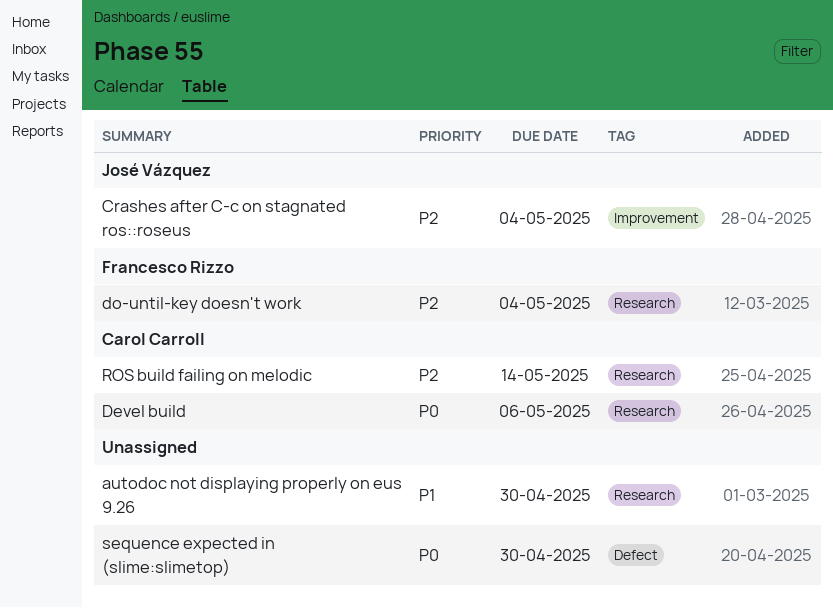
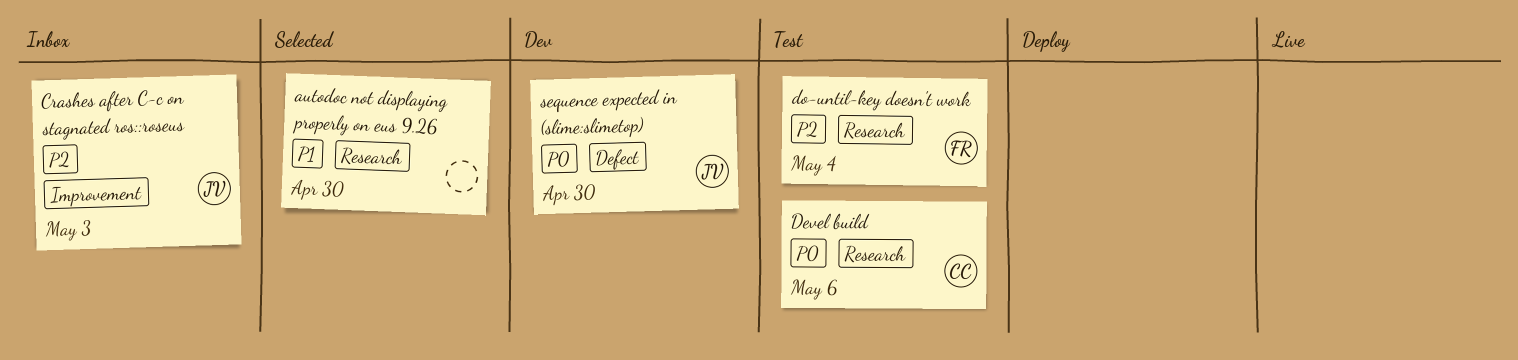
Crashes after C-c on stagnated ros::roseus, due: May 4 -> May 3
ROS build failing on melodic: present -> none
sequence expected in (slime:slimetop), owner: none -> José Vázquez

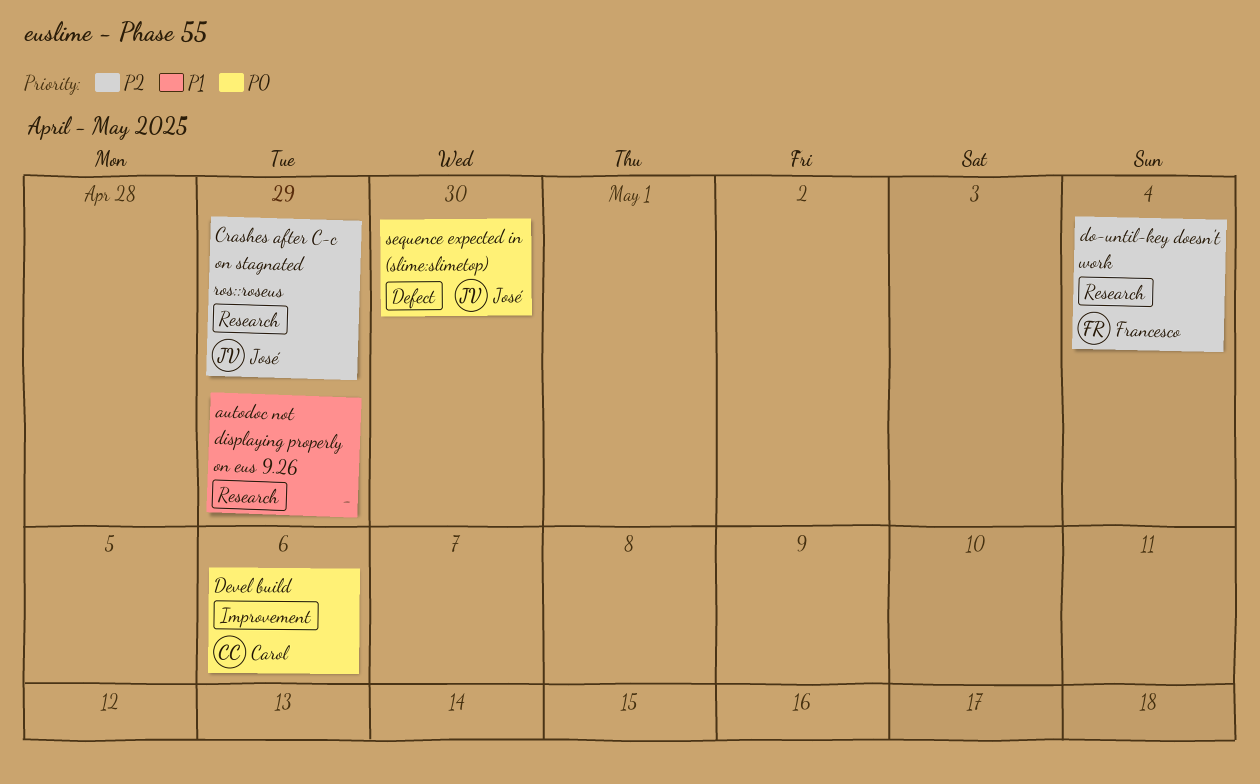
autodoc not displaying properly on eus 9.26, due: Apr 30 -> Apr 29
Crashes after C-c on stagnated ros::roseus, label: Improvement -> Research
Crashes after C-c on stagnated ros::roseus, due: May 3 -> Apr 29
Devel build, label: Research -> Improvement

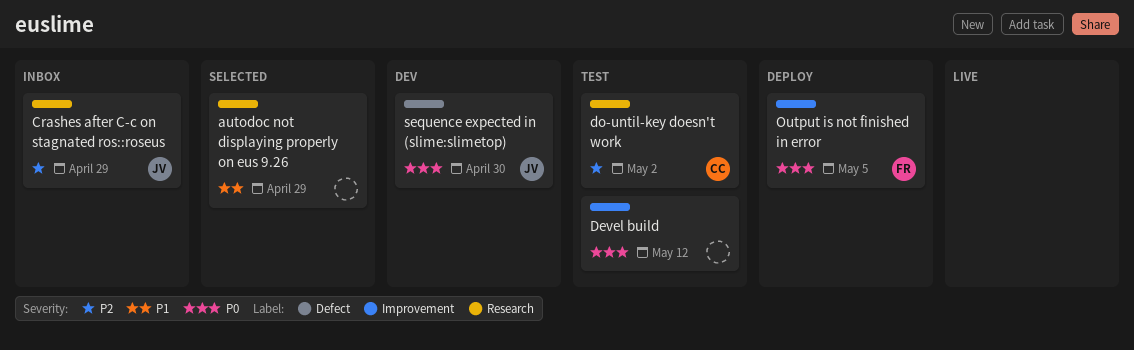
Devel build, owner: Carol -> none
Devel build, due: May 6 -> May 12
do-until-key doesn't work, owner: Francesco -> Carol
do-until-key doesn't work, due: May 4 -> May 2
Output is not finished in error: none -> present

